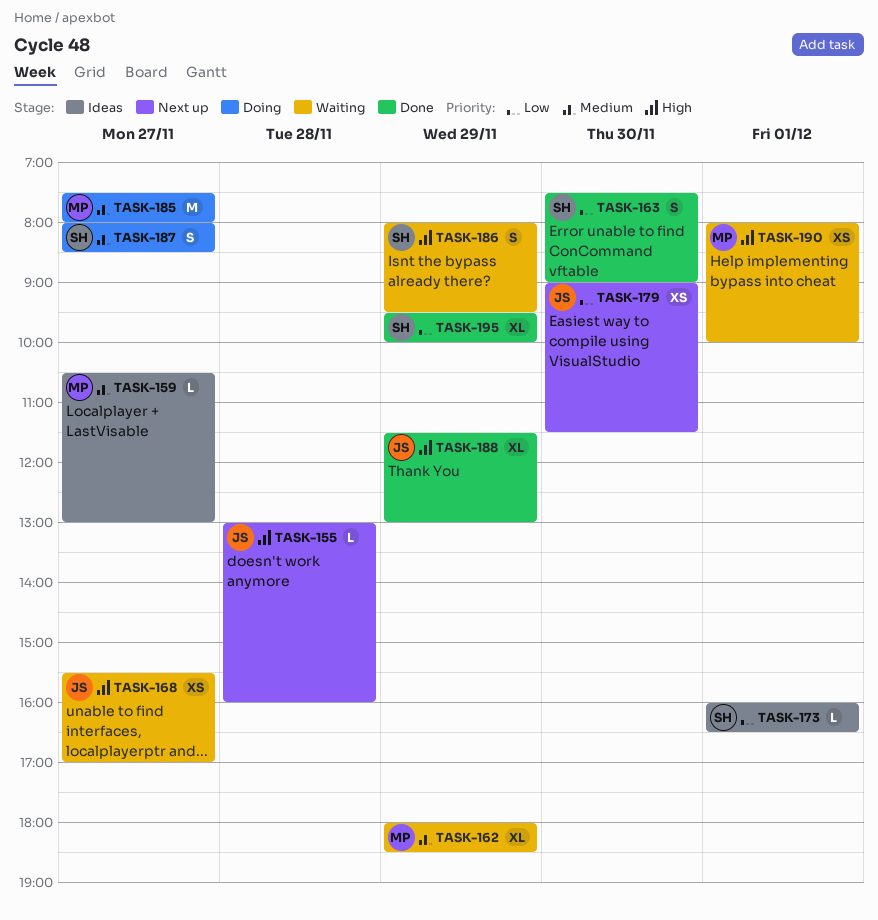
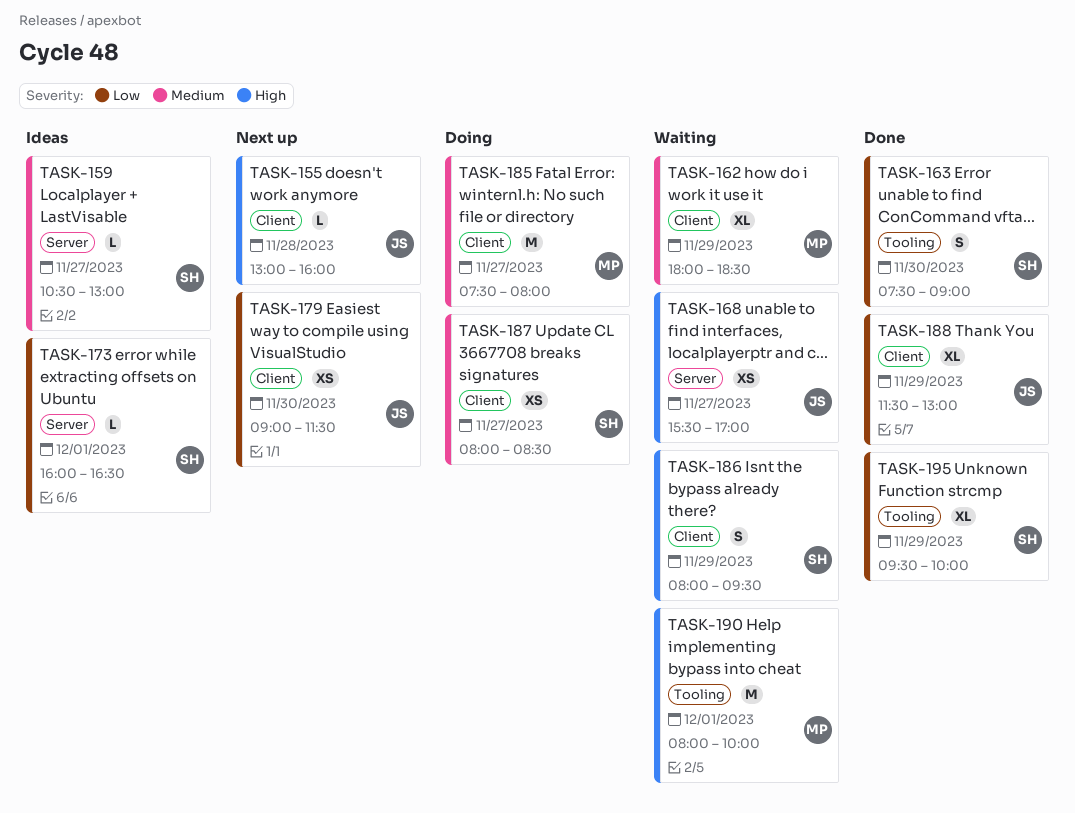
TASK-159, owner: MP -> SH
TASK-187, estimate: S -> XS
TASK-188, priority: High -> Low
TASK-190, estimate: XS -> M

